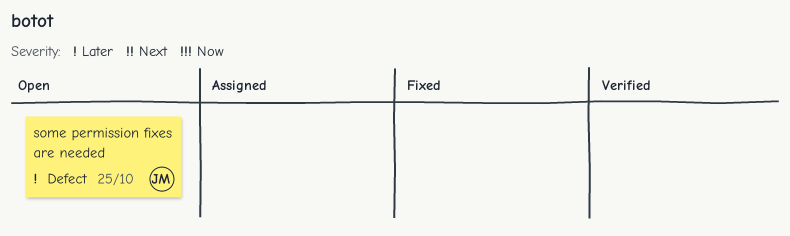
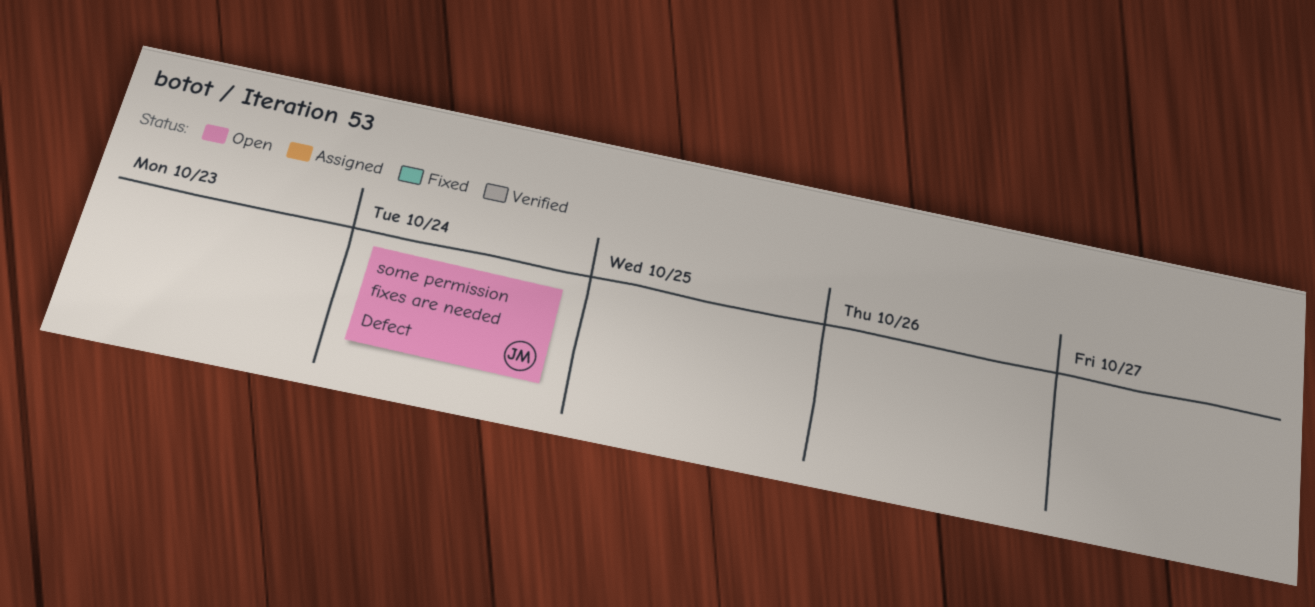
some permission fixes are needed, due: Oct 25 -> Oct 24

